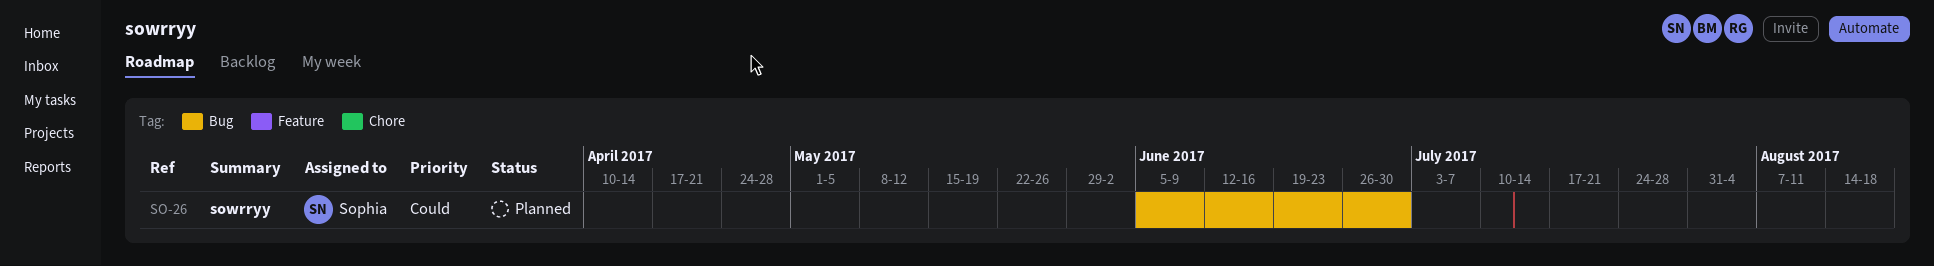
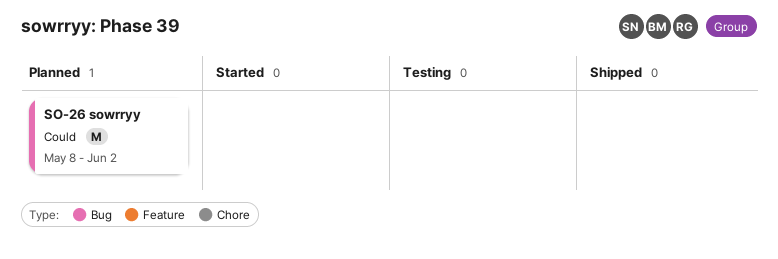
SO-26, start: Jun 5 -> May 8
SO-26, due: Jun 30 -> Jun 2

